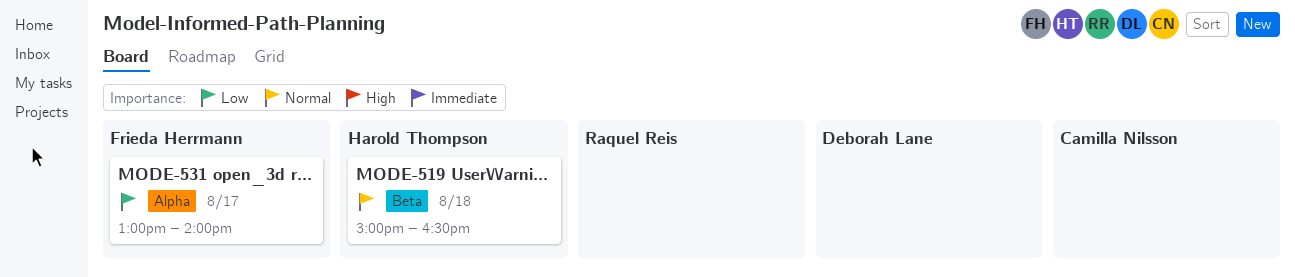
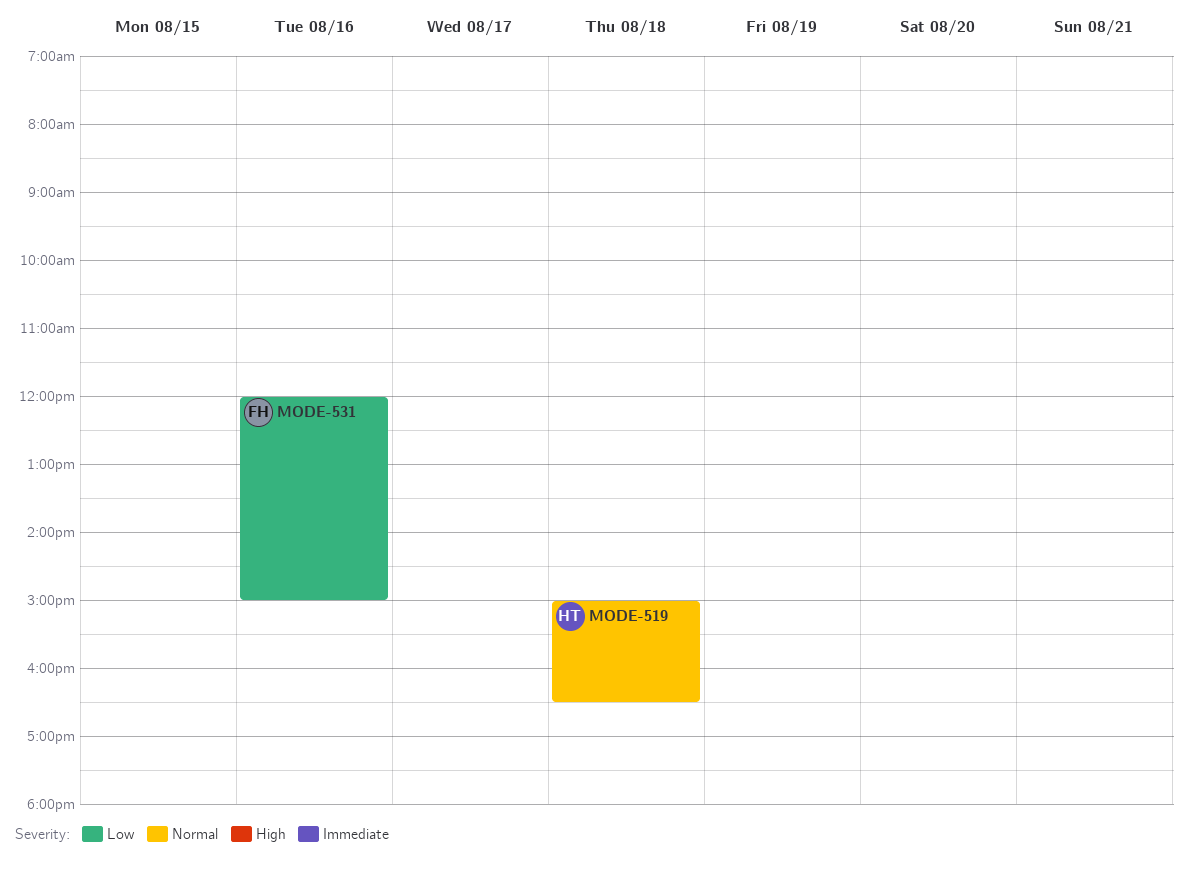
MODE-531, day: Aug 17 -> Aug 16
MODE-531, begins: 13:00 -> 12:00
MODE-531, ends: 14:00 -> 15:00

